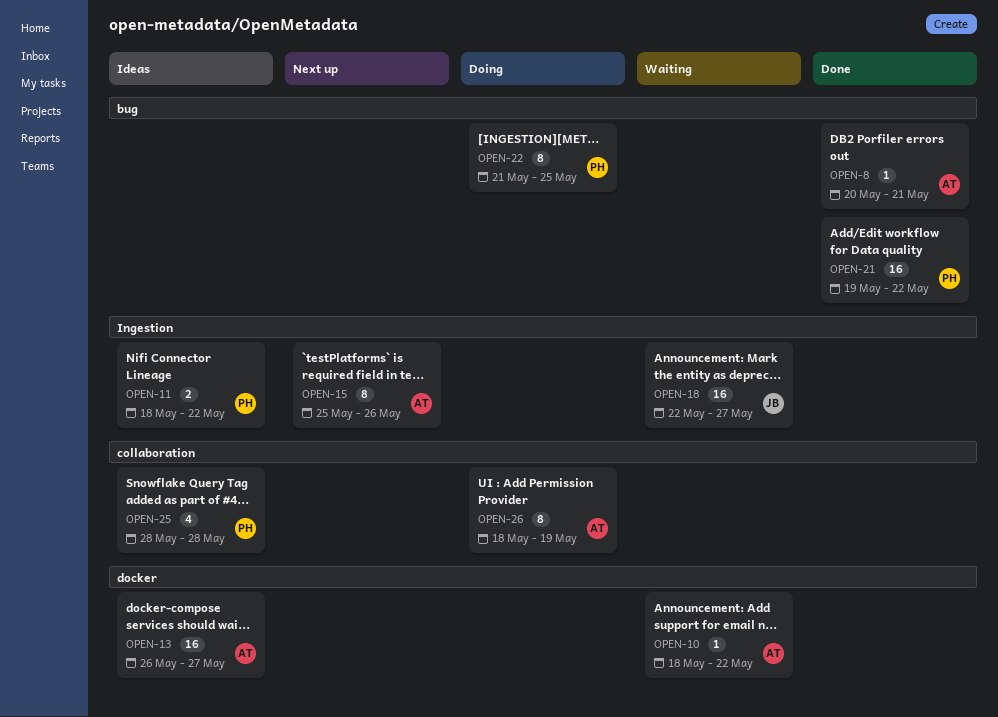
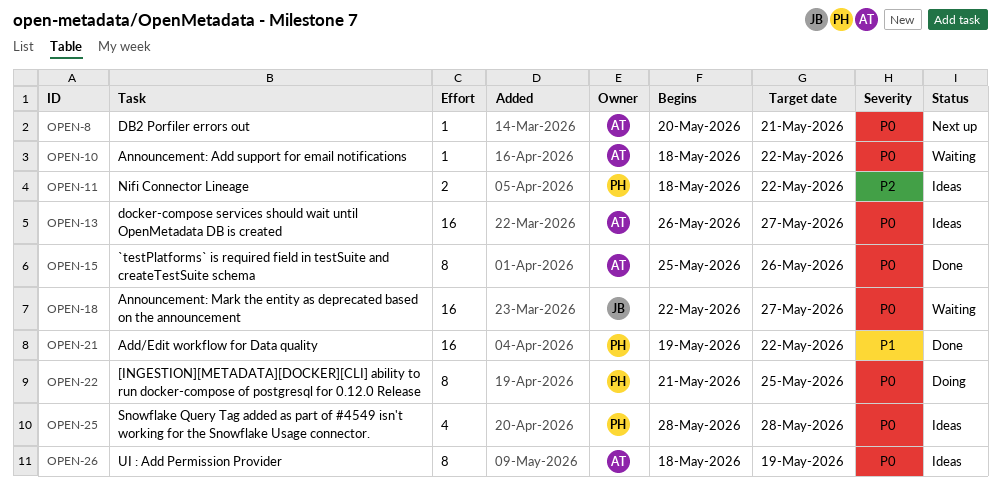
OPEN-8, status: Done -> Next up
OPEN-15, status: Next up -> Done
OPEN-26, status: Doing -> Ideas

